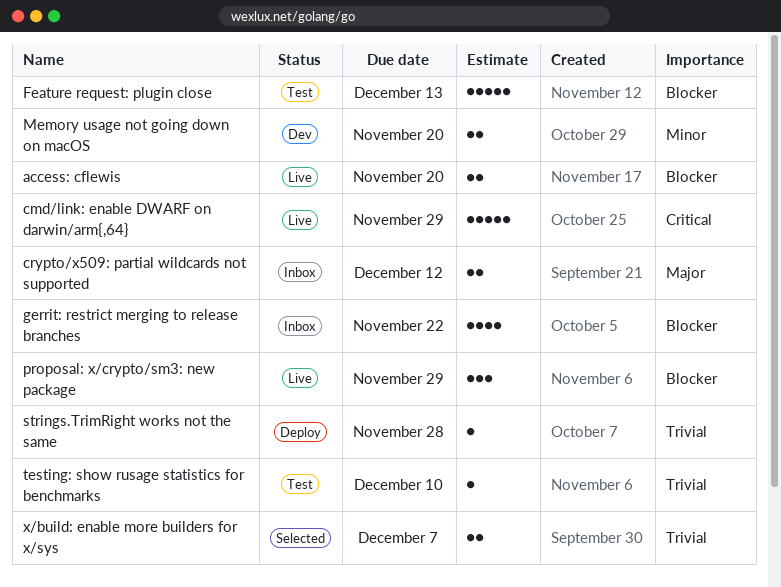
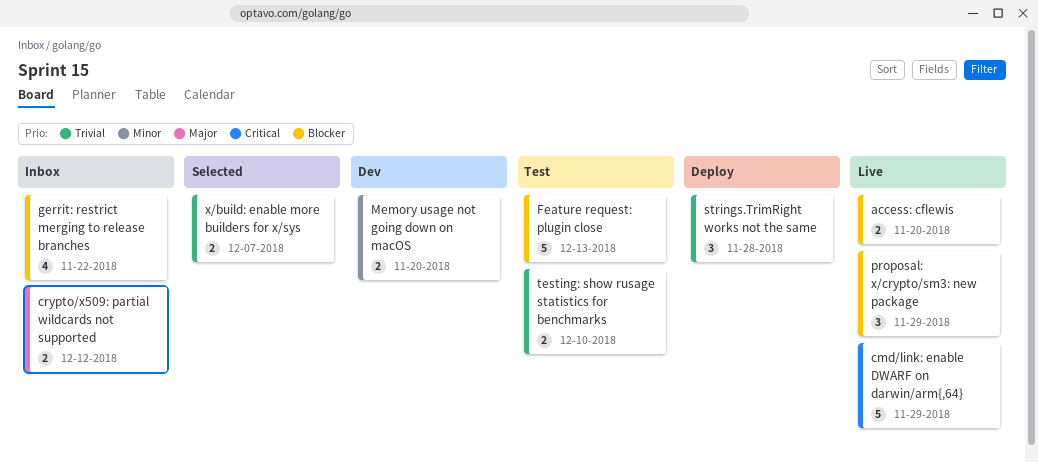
strings.TrimRight works not the same, estimate: 1 -> 3
testing: show rusage statistics for benchmarks, estimate: 1 -> 2

